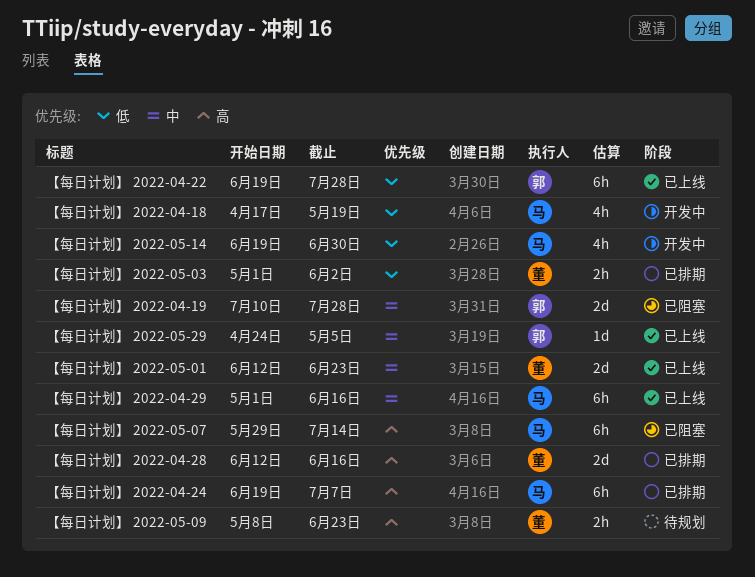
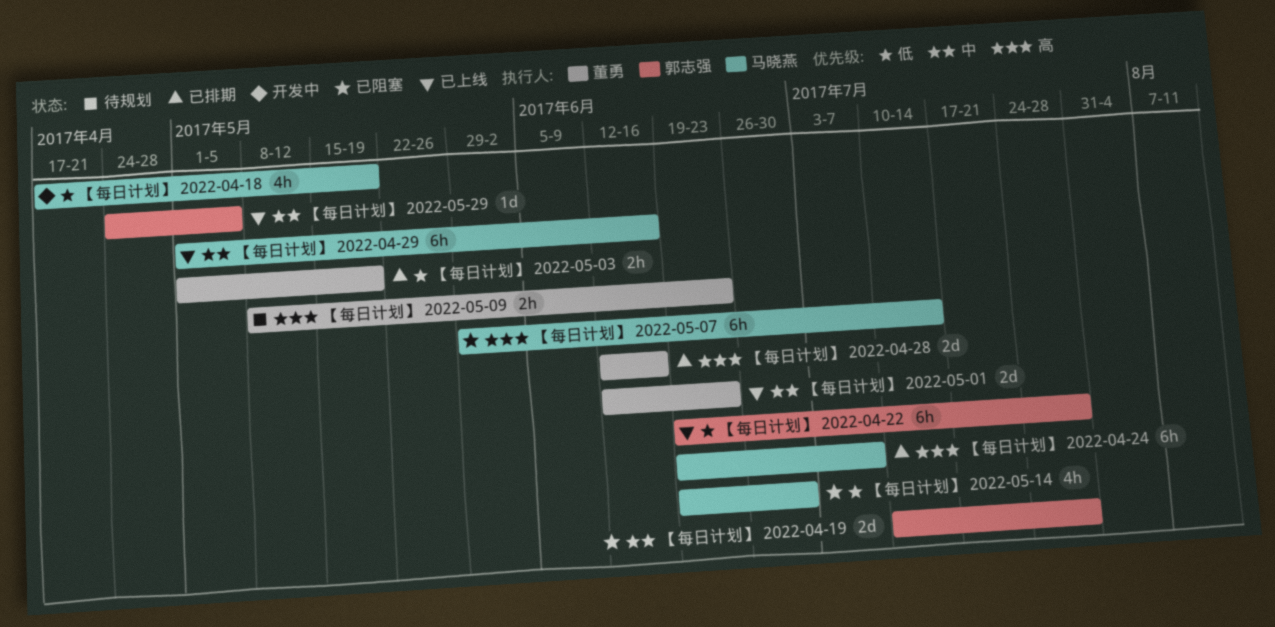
【每日计划】 2022-05-03, due: Jun 2 -> May 19
【每日计划】 2022-05-14, status: 开发中 -> 已阻塞

